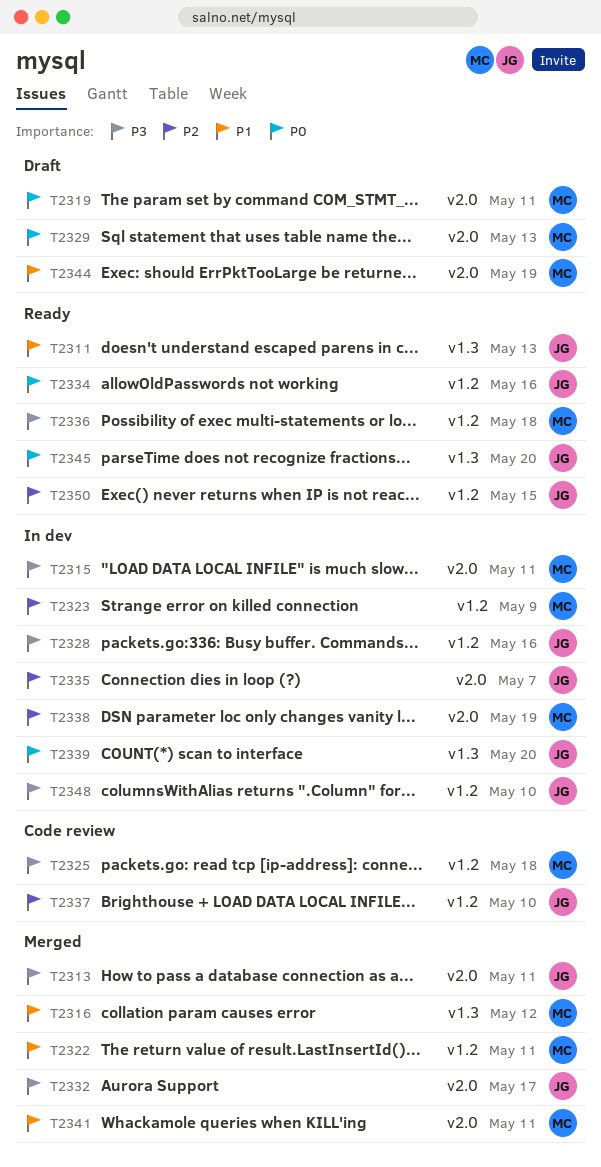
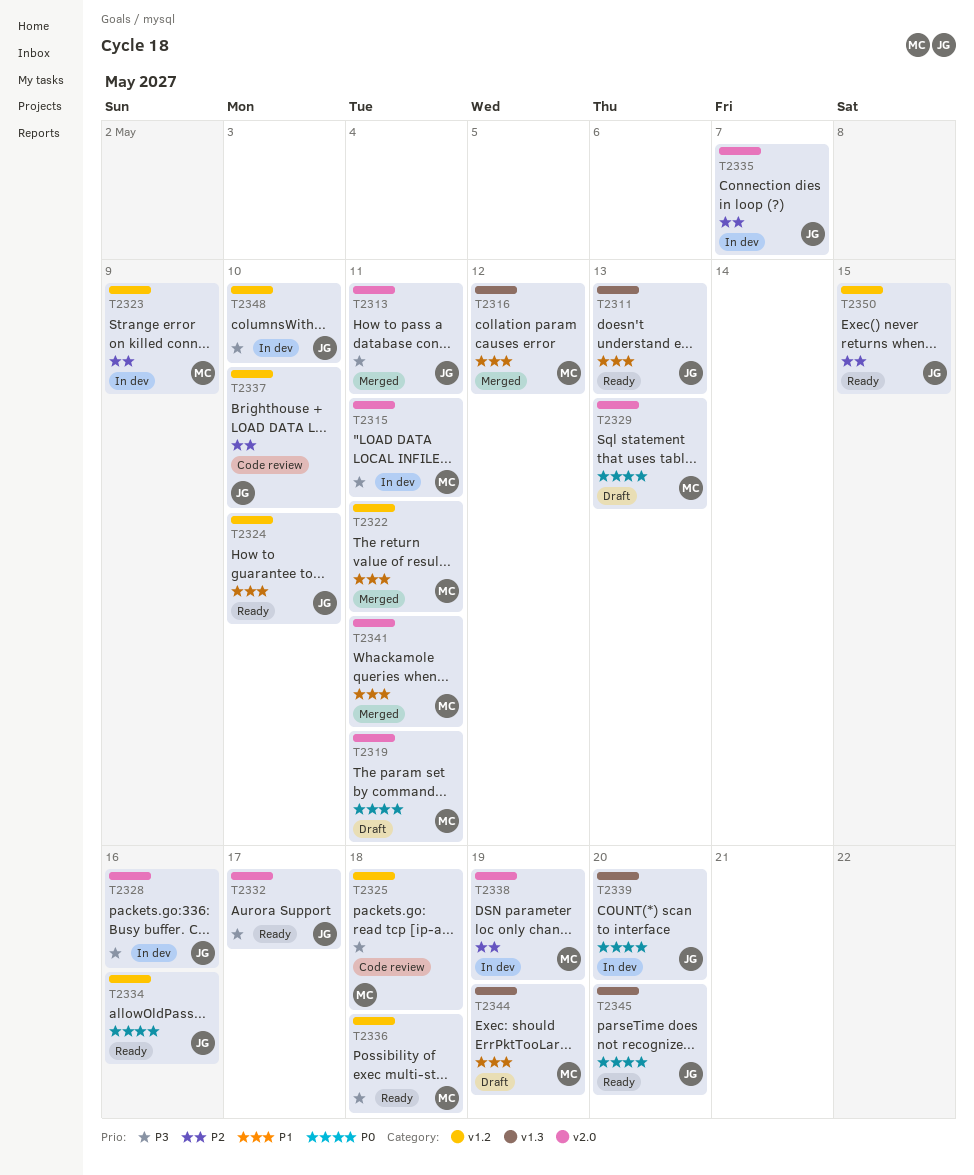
T2324: none -> present
T2328, label: v1.2 -> v2.0
T2332, status: Merged -> Ready
T2344, label: v2.0 -> v1.3

